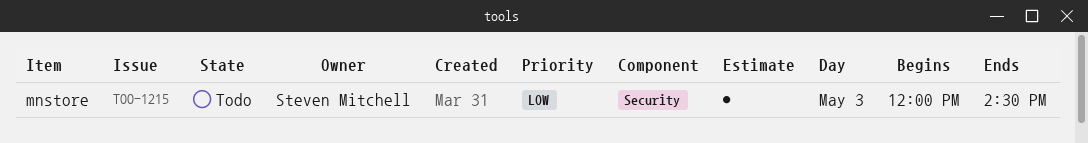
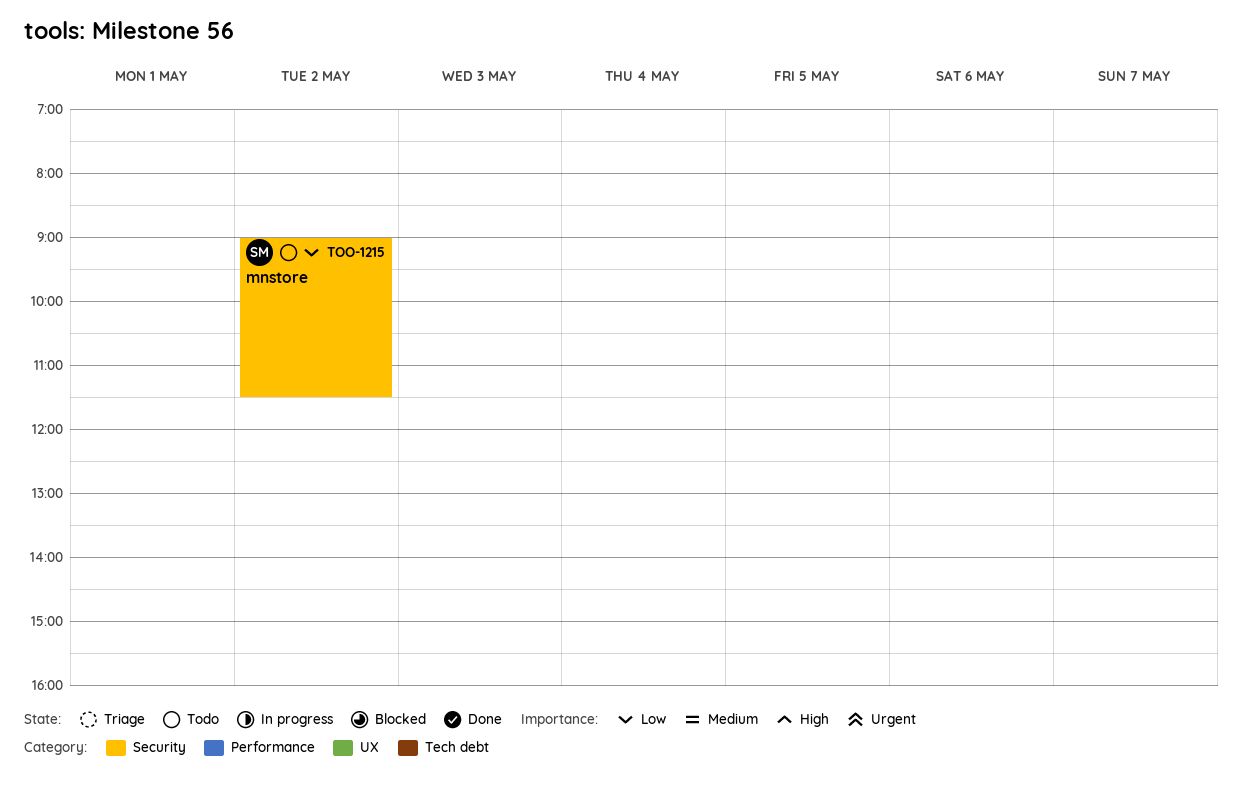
TOO-1215, day: May 3 -> May 2
TOO-1215, begins: 12:00 -> 09:00
TOO-1215, ends: 14:30 -> 11:30

